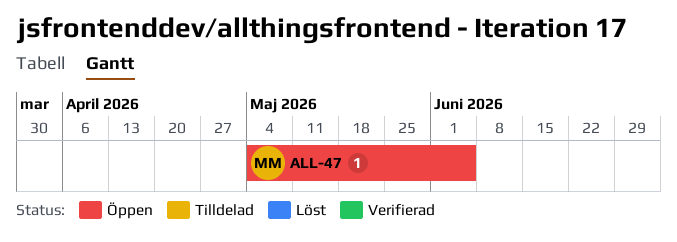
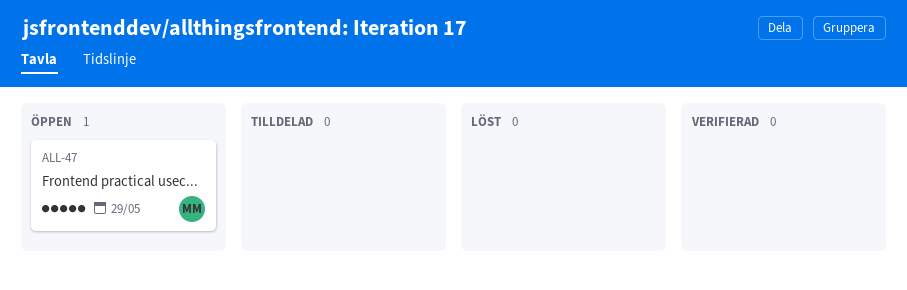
ALL-47, estimate: 1 -> 5
ALL-47, due: Jun 5 -> May 29

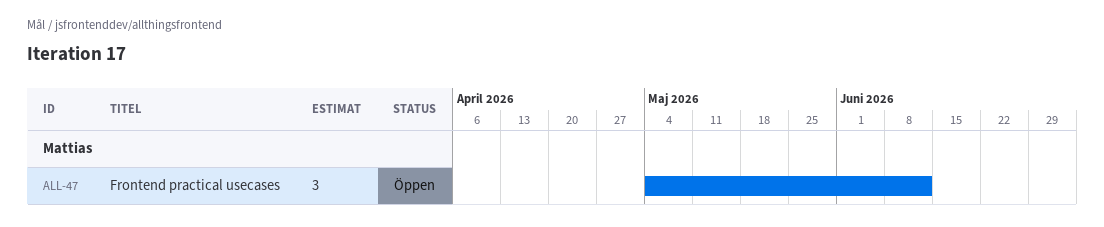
ALL-47, estimate: 5 -> 3
ALL-47, due: May 29 -> Jun 12

